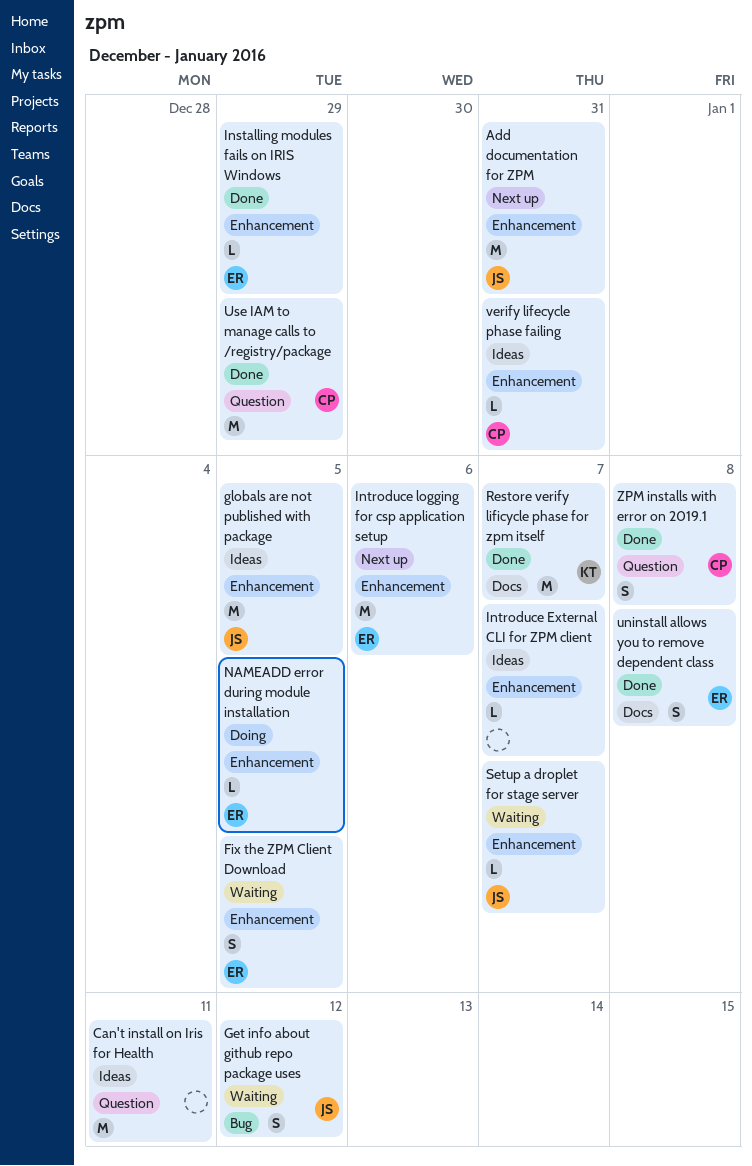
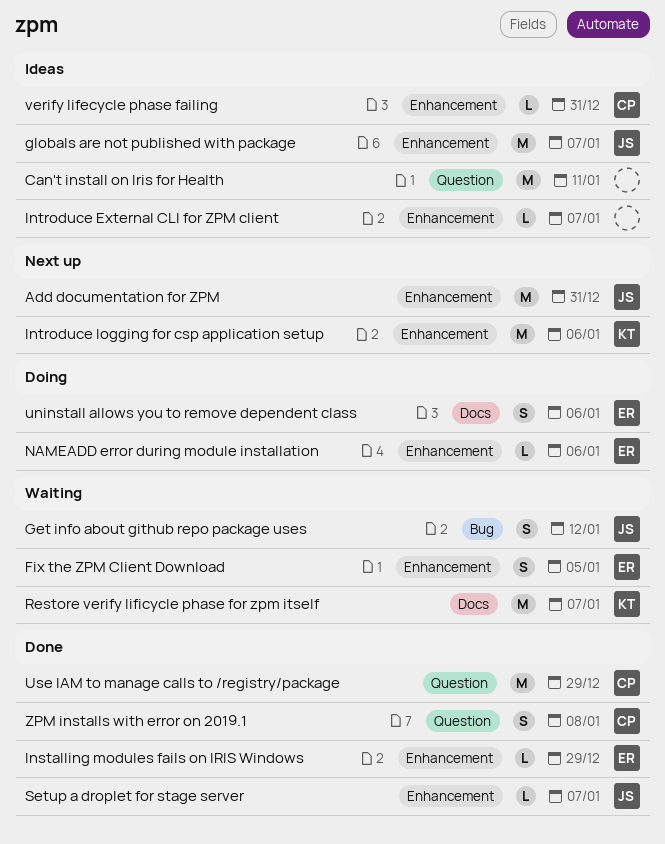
globals are not published with package, due: Jan 5 -> Jan 7
Introduce logging for csp application setup, owner: ER -> KT
NAMEADD error during module installation, due: Jan 5 -> Jan 6
Restore verify lificycle phase for zpm itself, status: Done -> Waiting
Setup a droplet for stage server, status: Waiting -> Done
uninstall allows you to remove dependent class, status: Done -> Doing
uninstall allows you to remove dependent class, due: Jan 8 -> Jan 6

